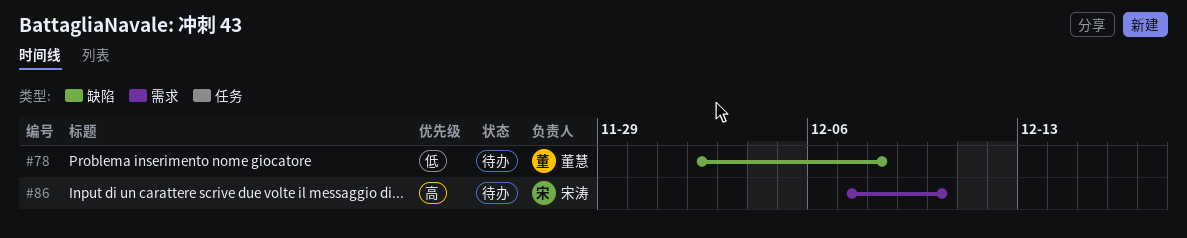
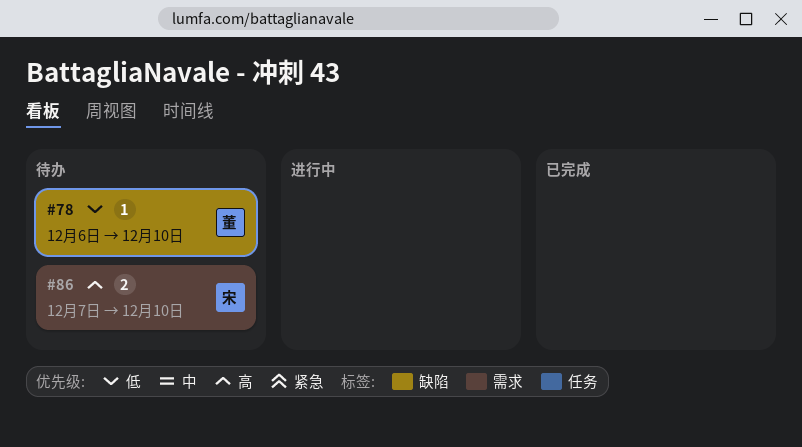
#78, start: Dec 2 -> Dec 6
#78, due: Dec 8 -> Dec 10

